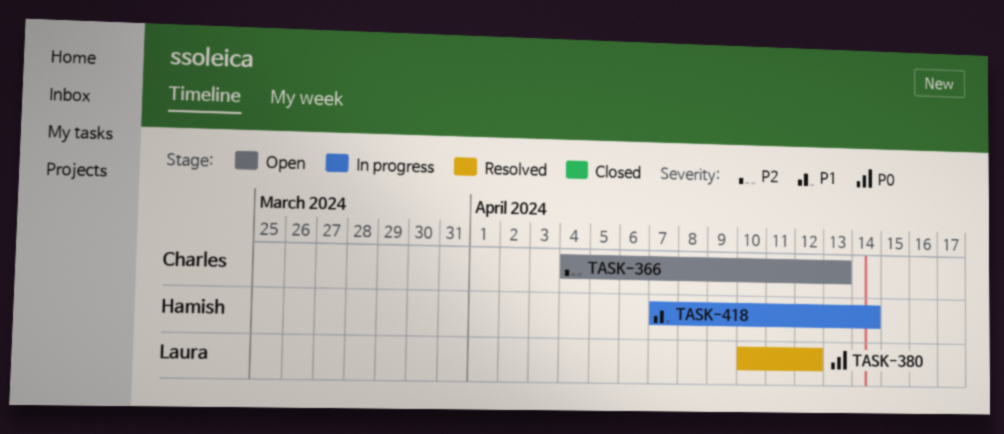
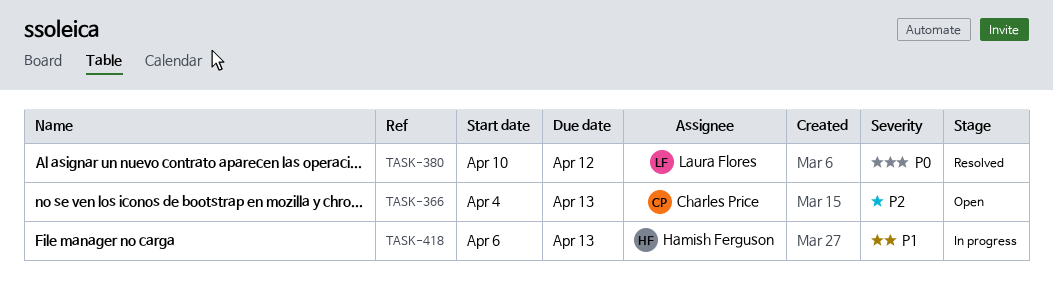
TASK-418, start: Apr 7 -> Apr 6
TASK-418, due: Apr 14 -> Apr 13

